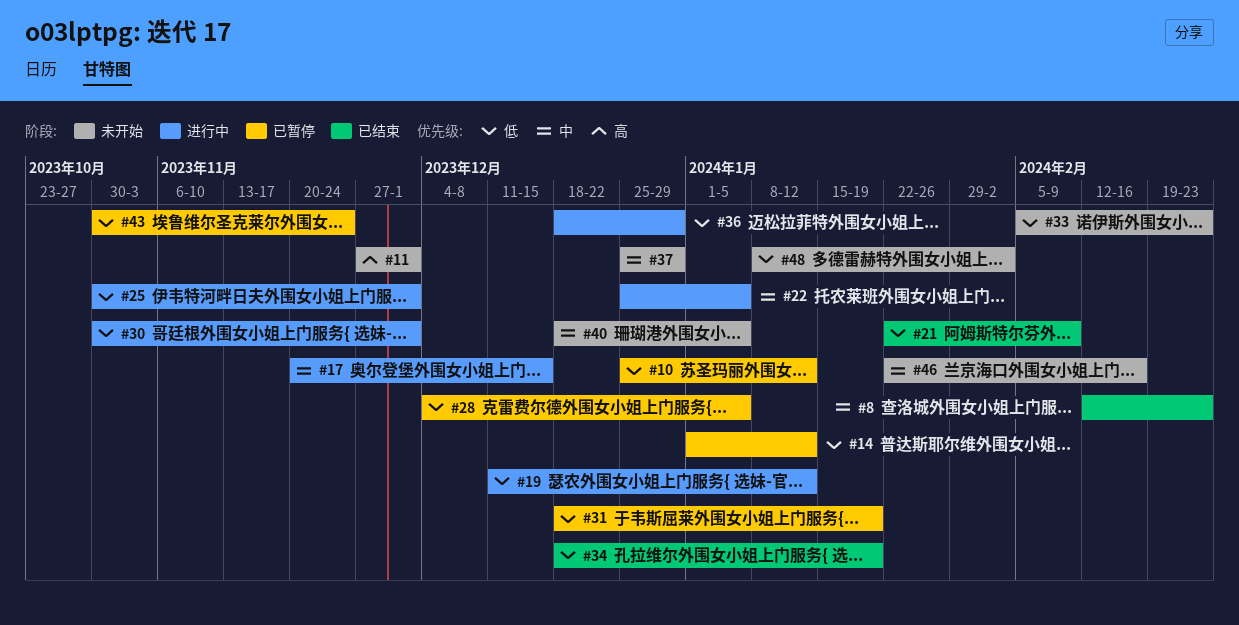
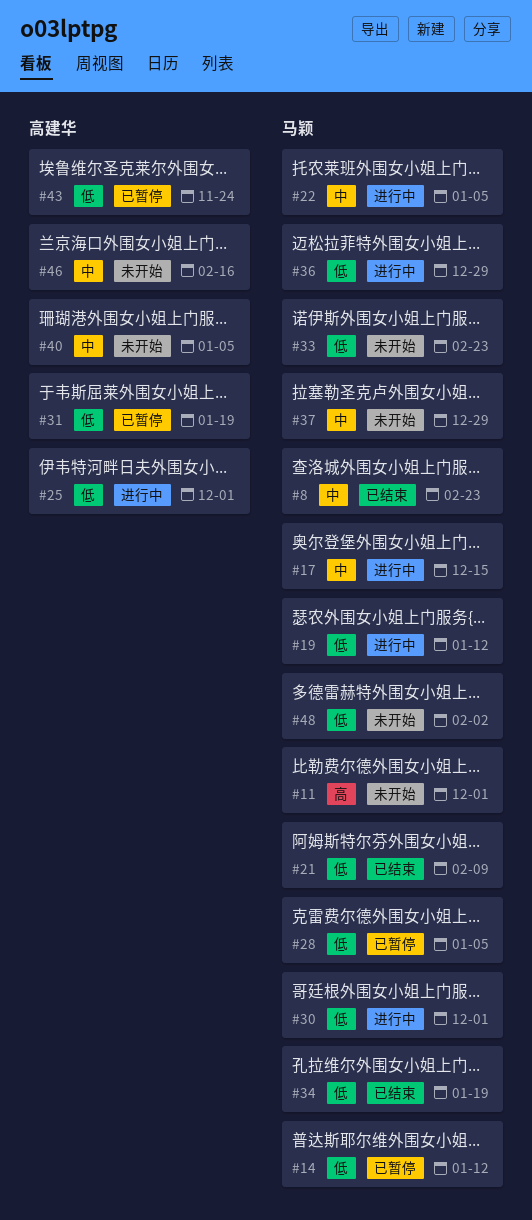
#10: present -> none

